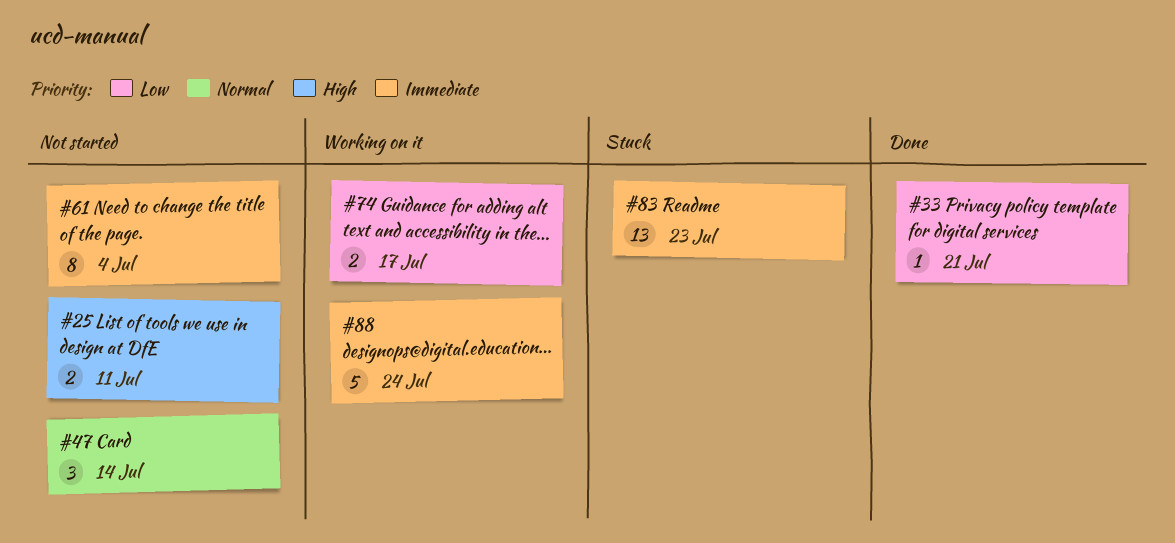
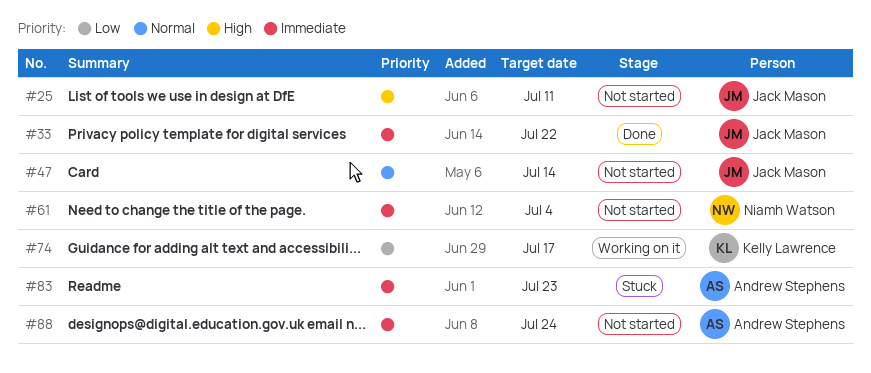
#33, priority: Low -> Immediate
#33, due: Jul 21 -> Jul 22
#88, status: Working on it -> Not started

